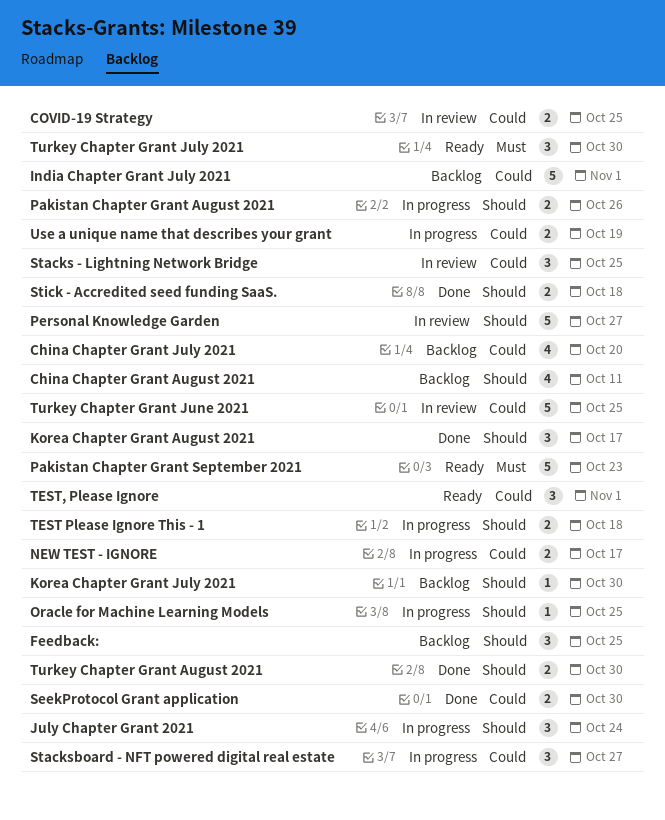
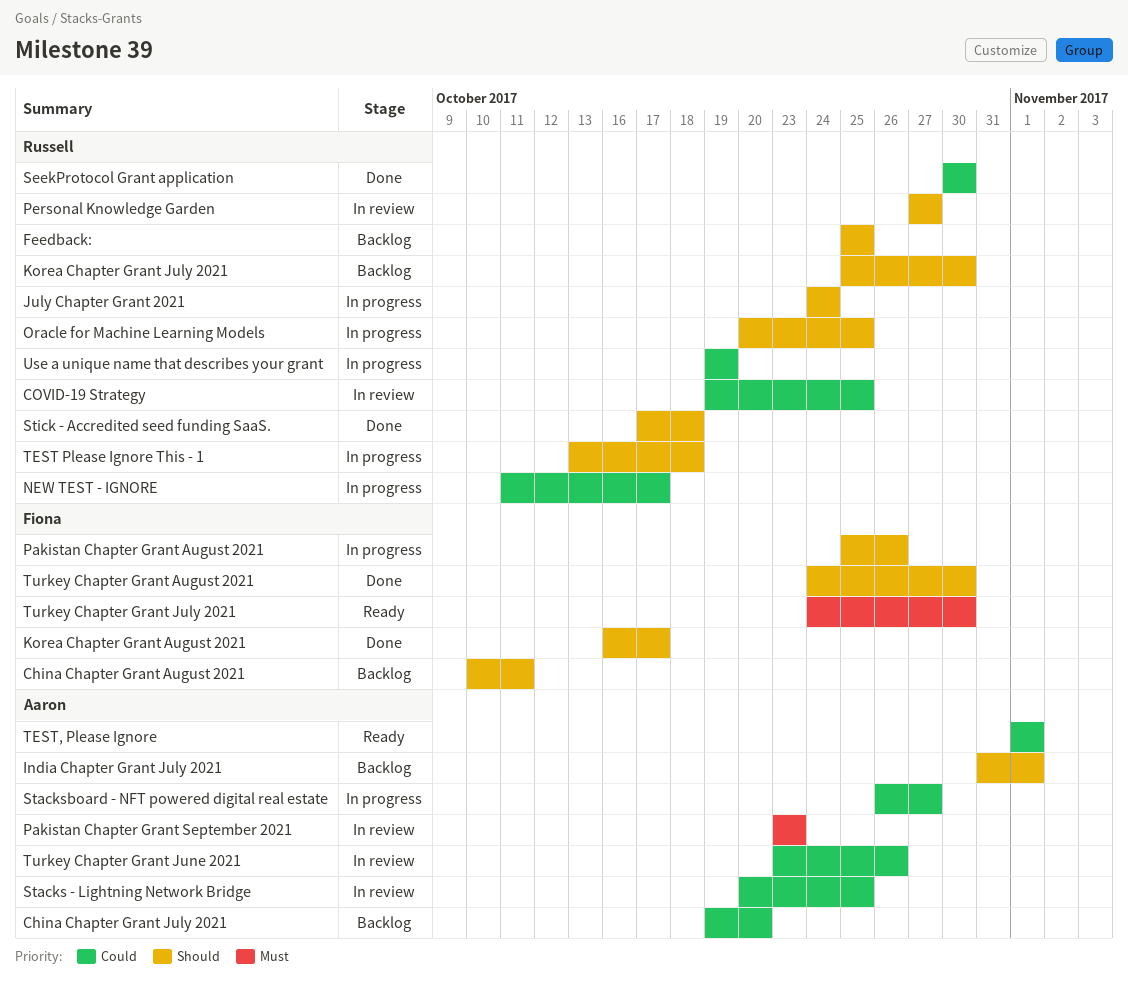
India Chapter Grant July 2021, priority: Could -> Should
Pakistan Chapter Grant September 2021, status: Ready -> In review
Turkey Chapter Grant June 2021, due: Oct 25 -> Oct 26

